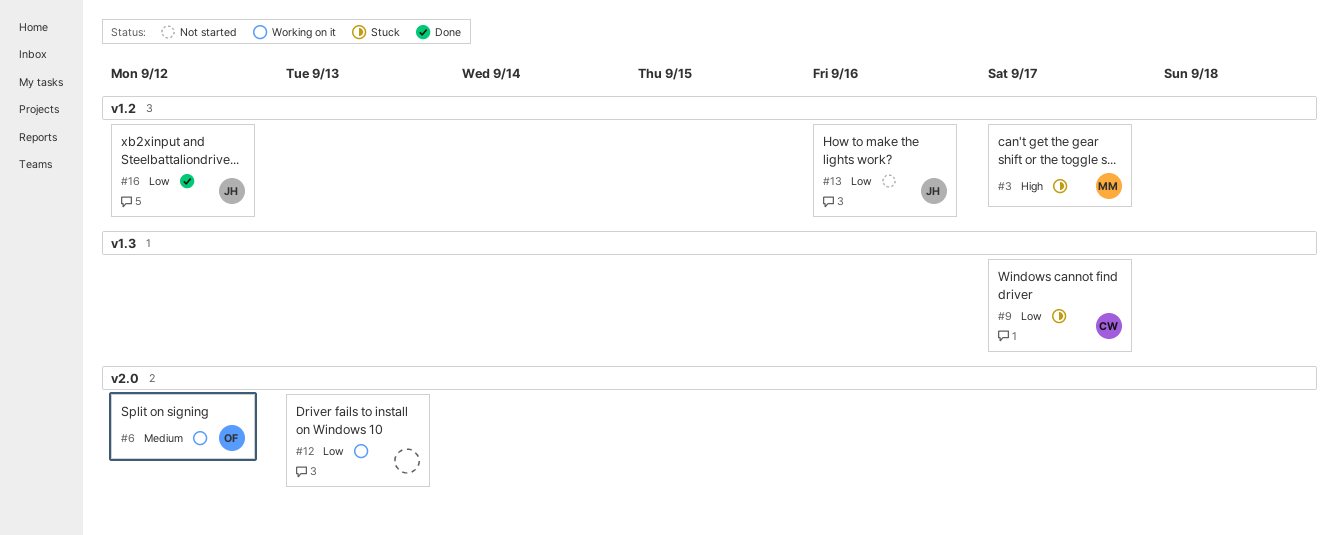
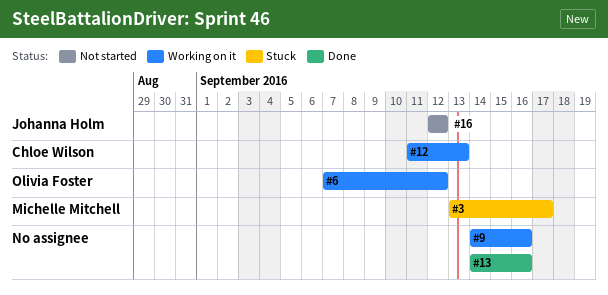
#9, status: Stuck -> Working on it
#9, owner: Chloe Wilson -> none
#9, due: Sep 17 -> Sep 16
#12, owner: none -> Chloe Wilson
#13, status: Not started -> Done
#13, owner: Johanna Holm -> none
#16, status: Done -> Not started

